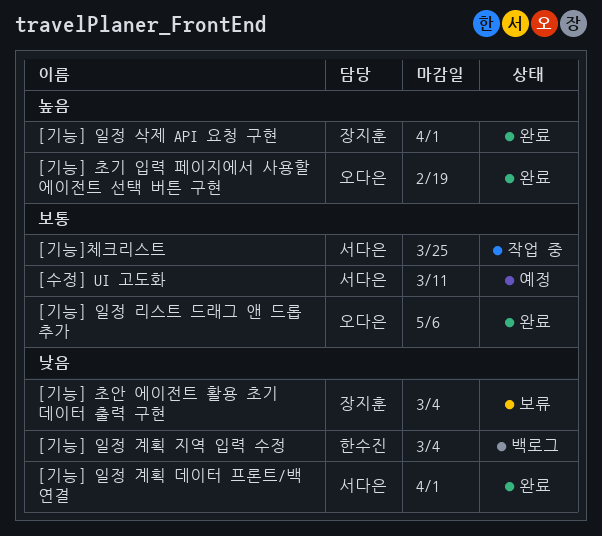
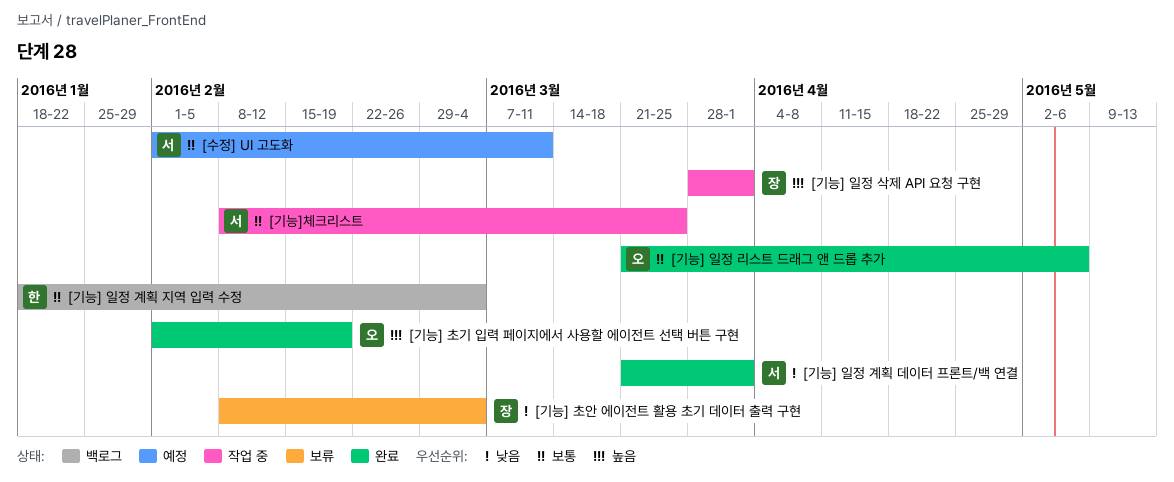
[기능] 일정 계획 지역 입력 수정, priority: 낮음 -> 보통
[기능] 일정 삭제 API 요청 구현, status: 완료 -> 작업 중

